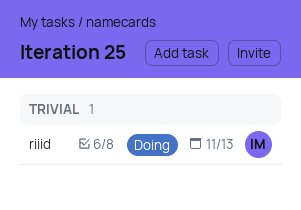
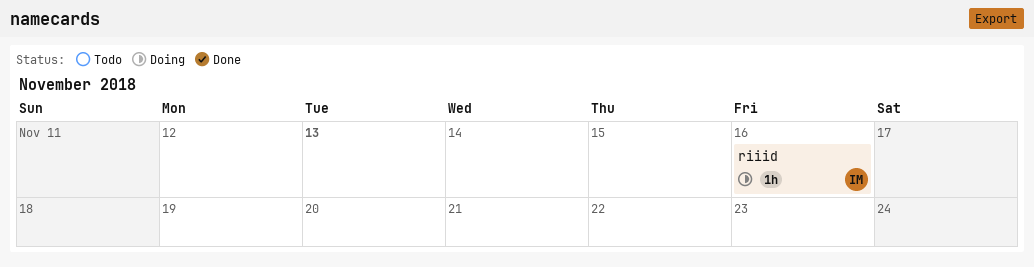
riiid, due: Nov 13 -> Nov 16

